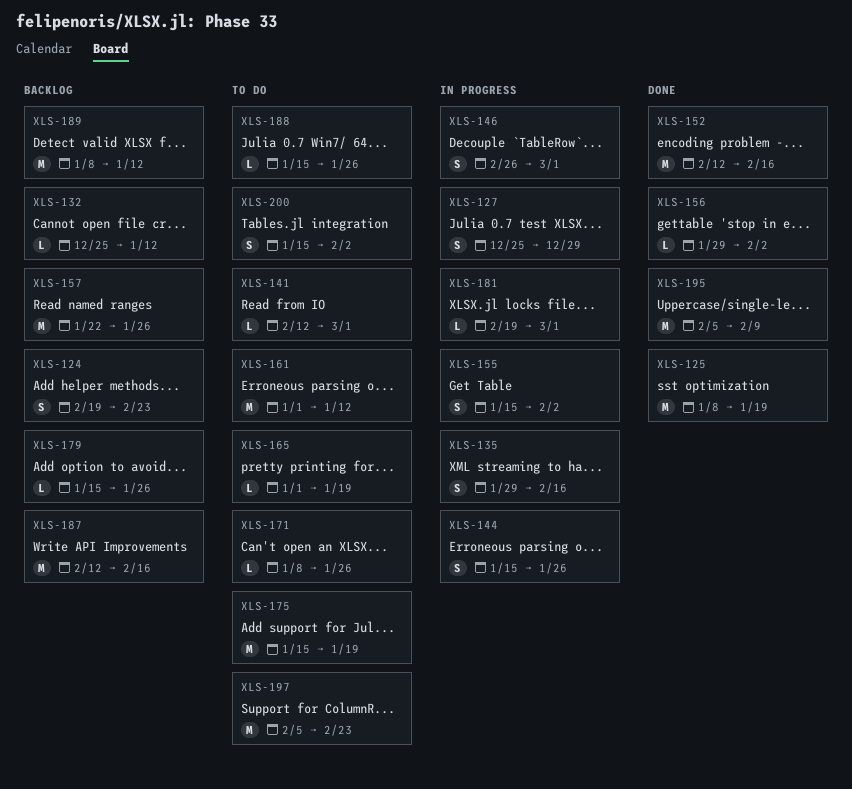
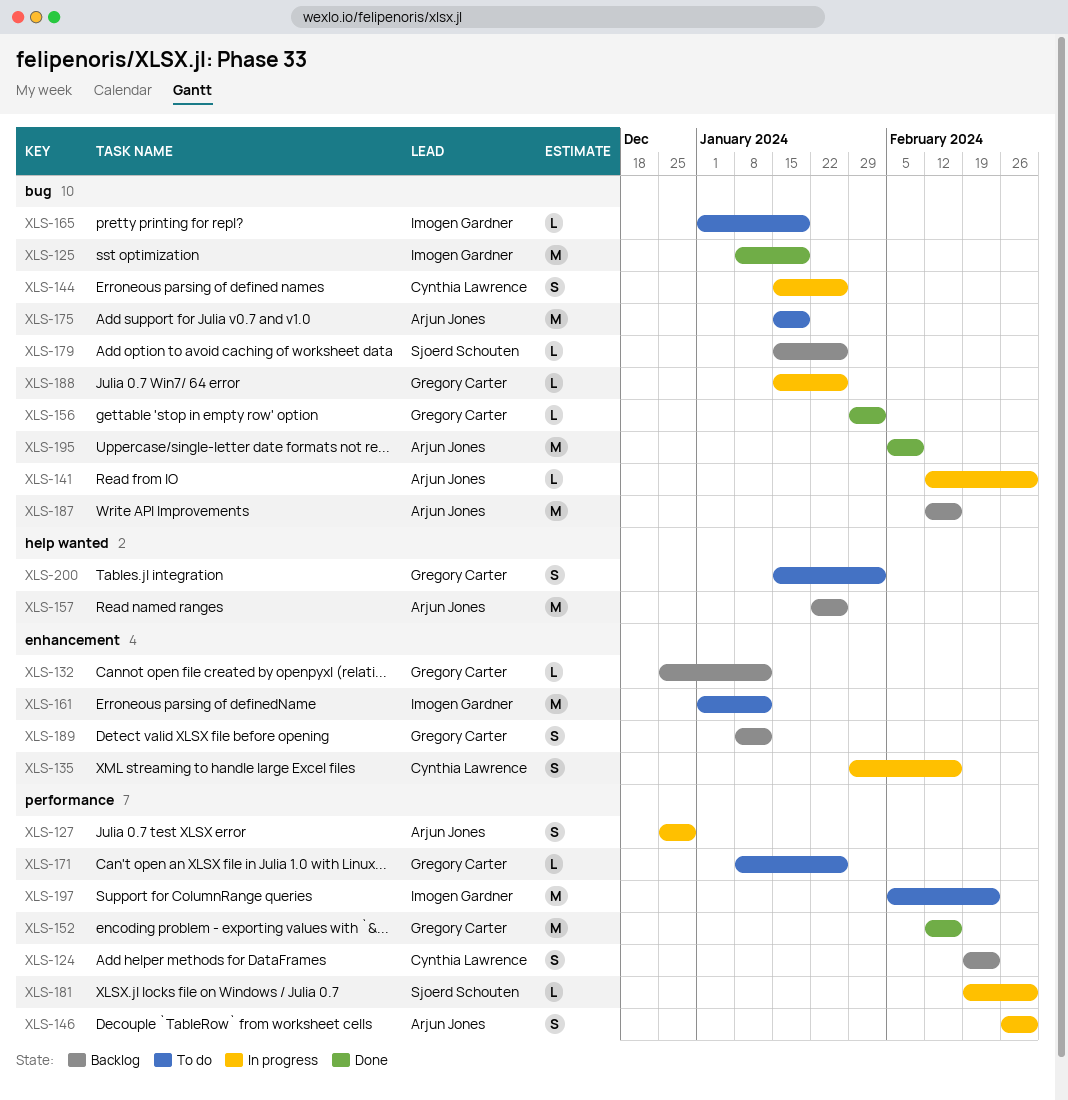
XLS-141, status: To do -> In progress
XLS-155: present -> none
XLS-188, status: To do -> In progress
XLS-189, estimate: M -> S

